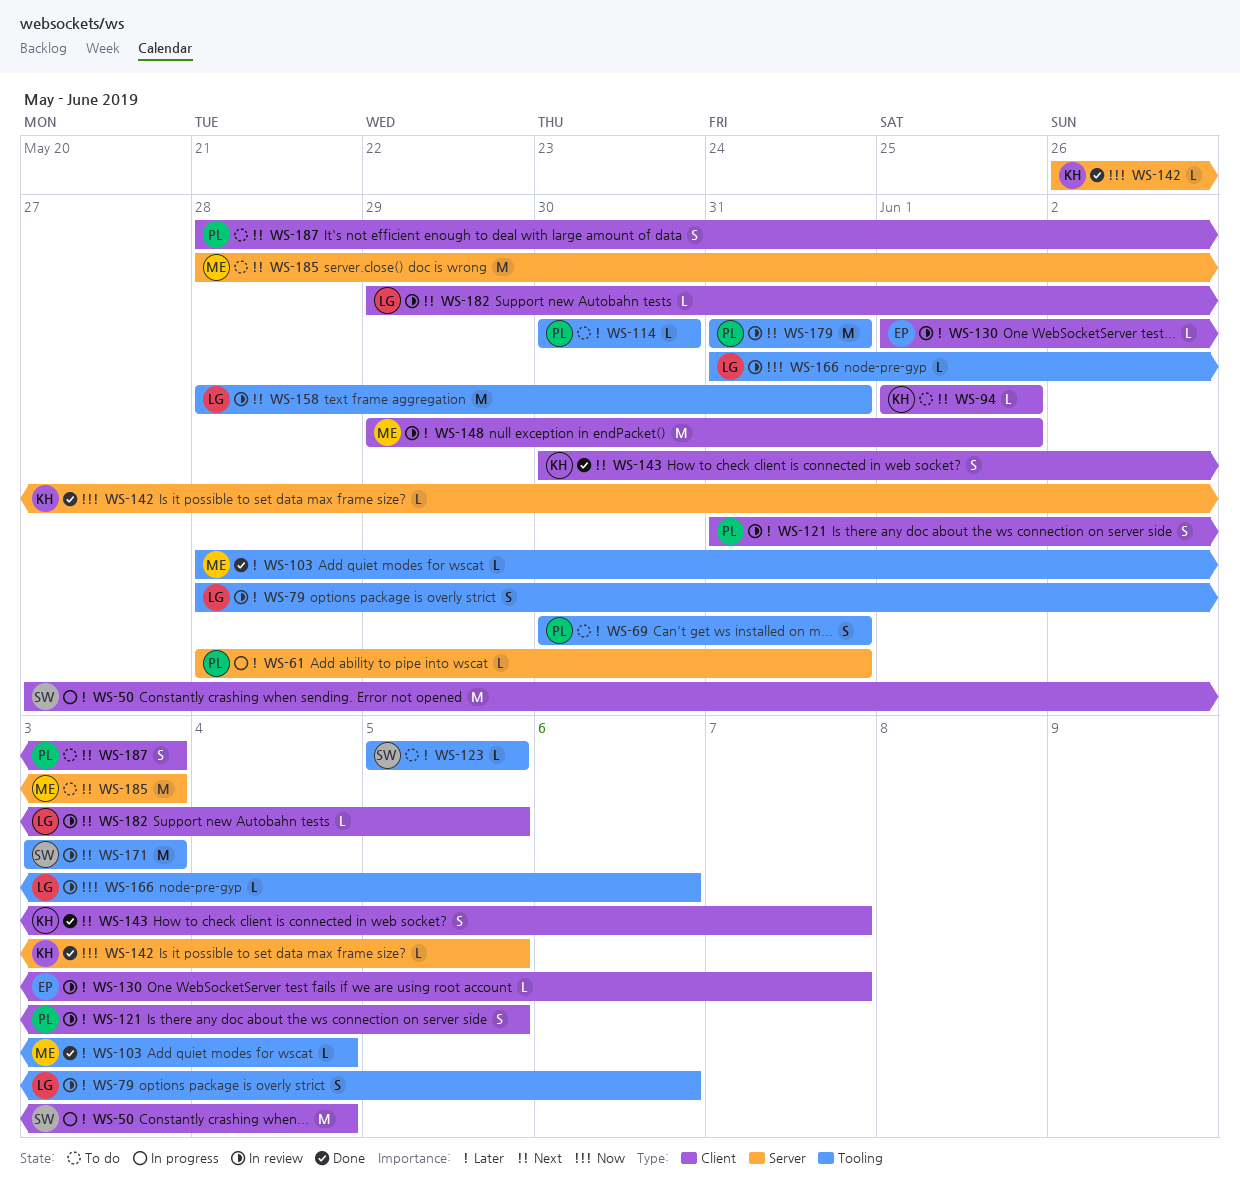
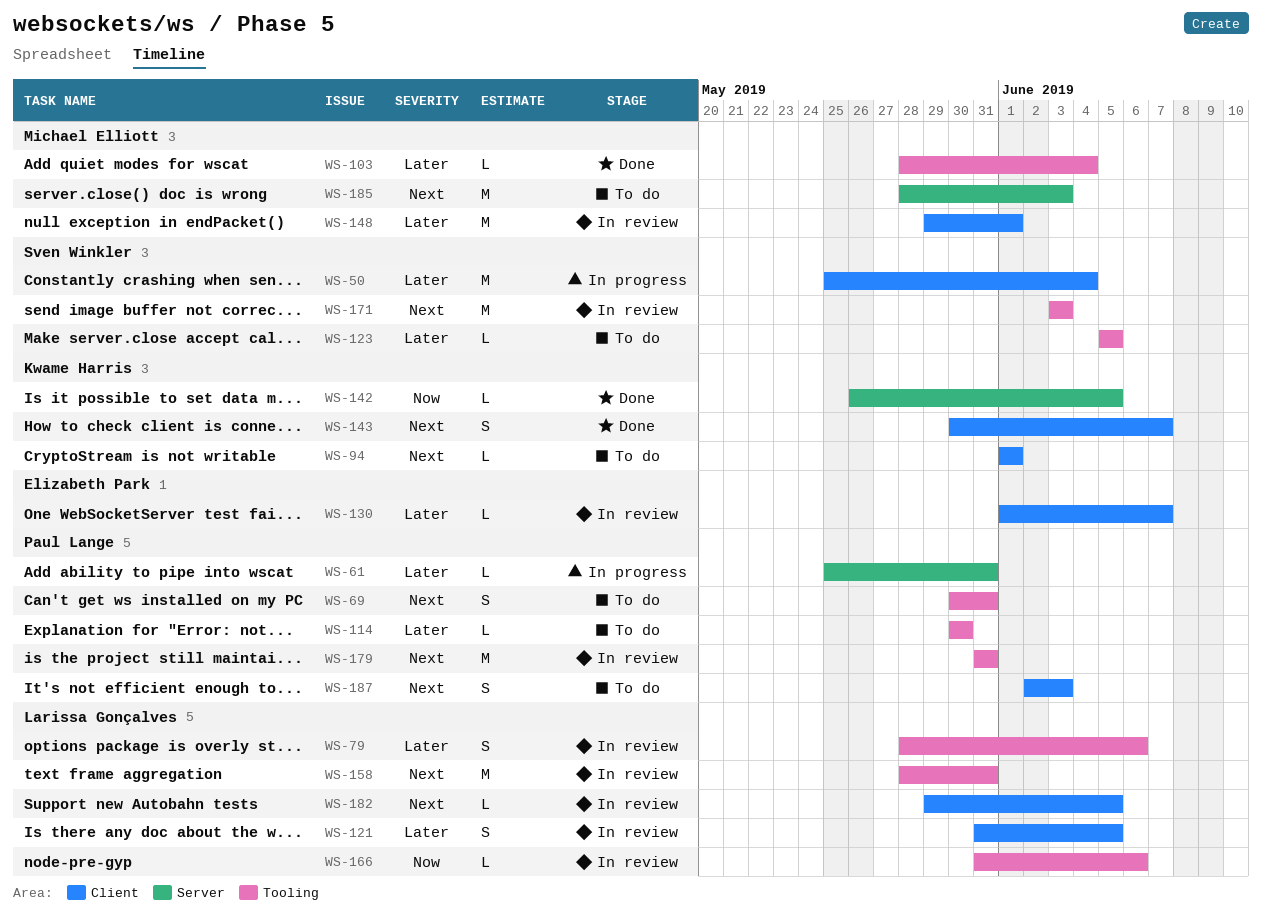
WS-50, start: May 27 -> May 25
WS-61, start: May 28 -> May 25
WS-69, priority: Later -> Next
WS-121, owner: Paul Lange -> Larissa Gonçalves
WS-187, start: May 28 -> Jun 2

